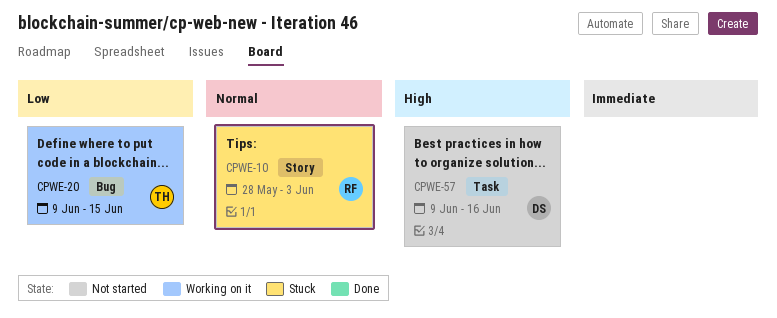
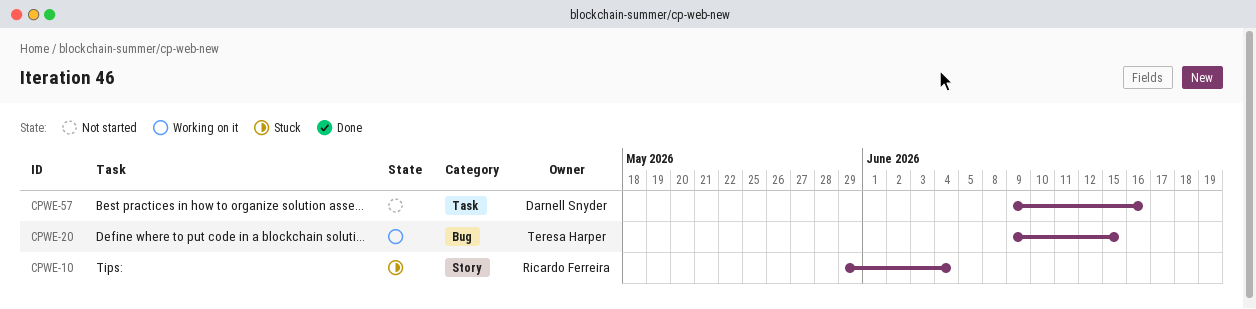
CPWE-10, start: May 28 -> May 29
CPWE-10, due: Jun 3 -> Jun 4

